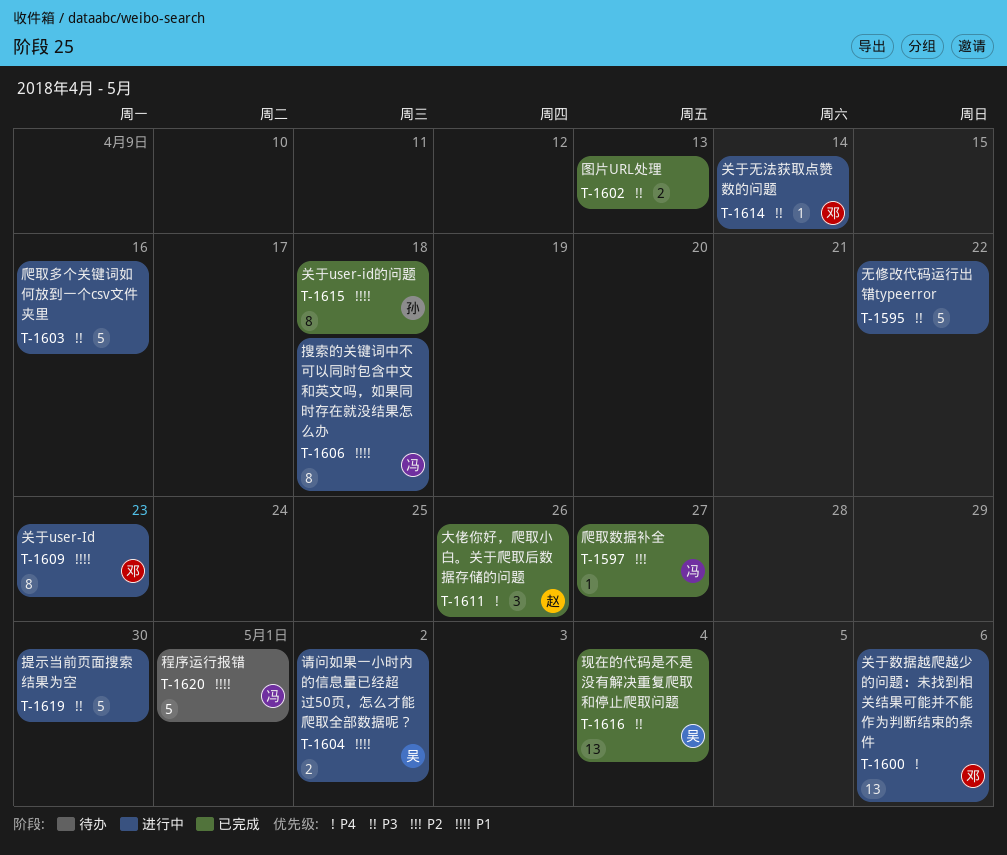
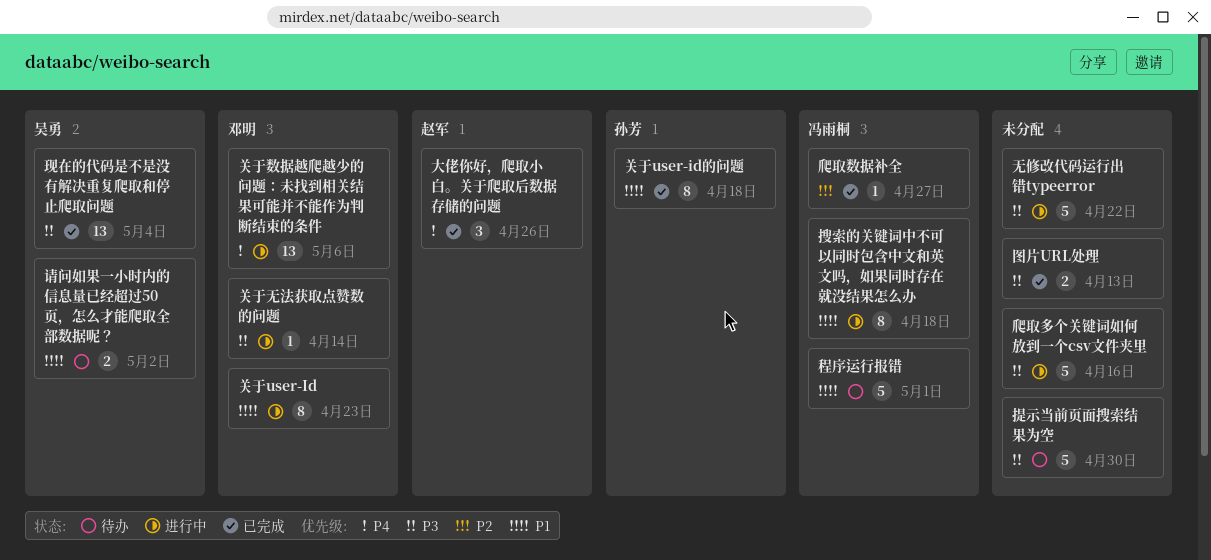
提示当前页面搜索结果为空, status: 进行中 -> 待办
请问如果一小时内的信息量已经超过50页，怎么才能爬取全部数据呢？, status: 进行中 -> 待办

